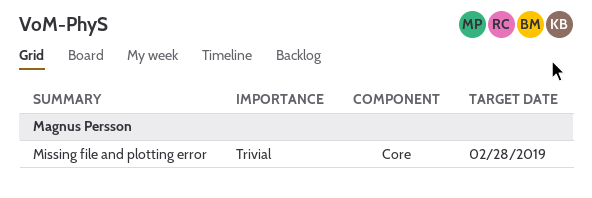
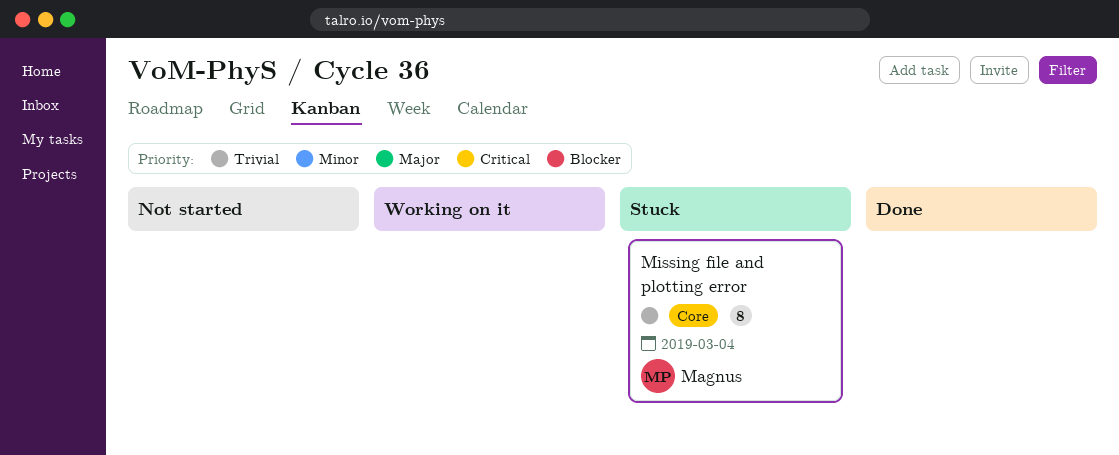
Missing file and plotting error, due: Feb 28 -> Mar 4

